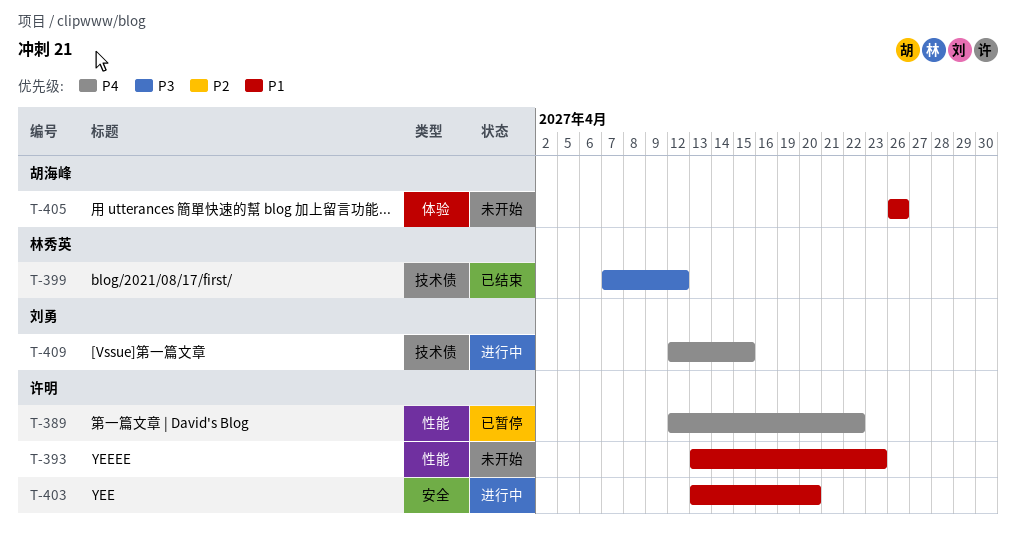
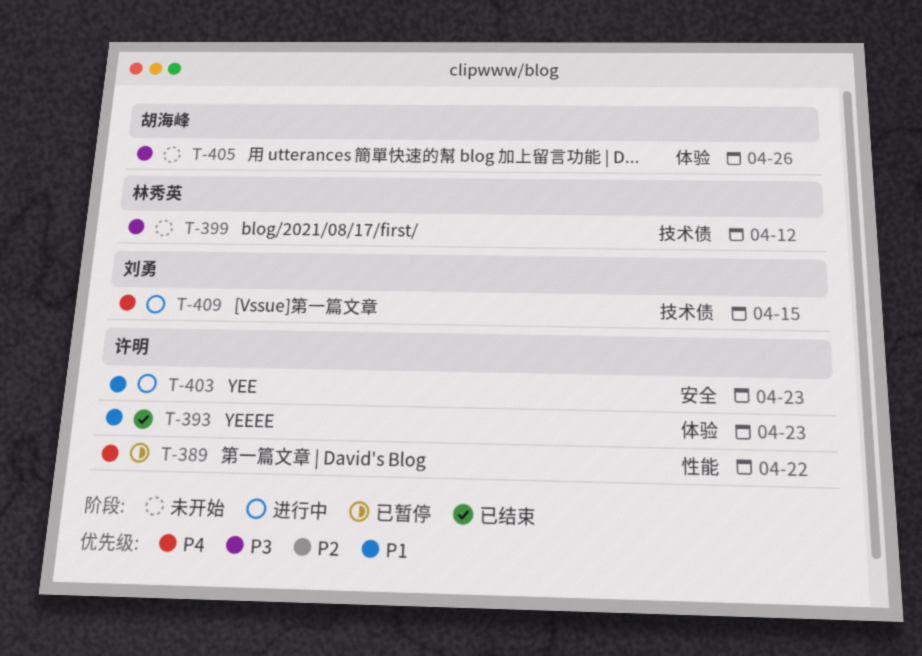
T-393, status: 未开始 -> 已结束
T-393, label: 性能 -> 体验
T-399, status: 已结束 -> 未开始
T-403, due: Apr 20 -> Apr 23
T-405, priority: P1 -> P3

